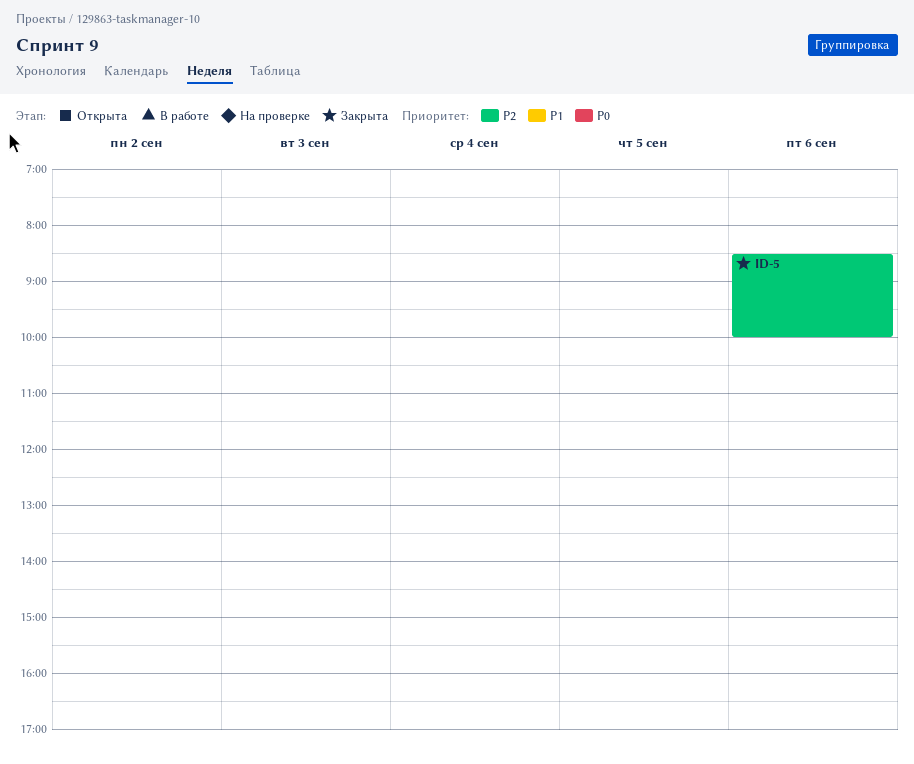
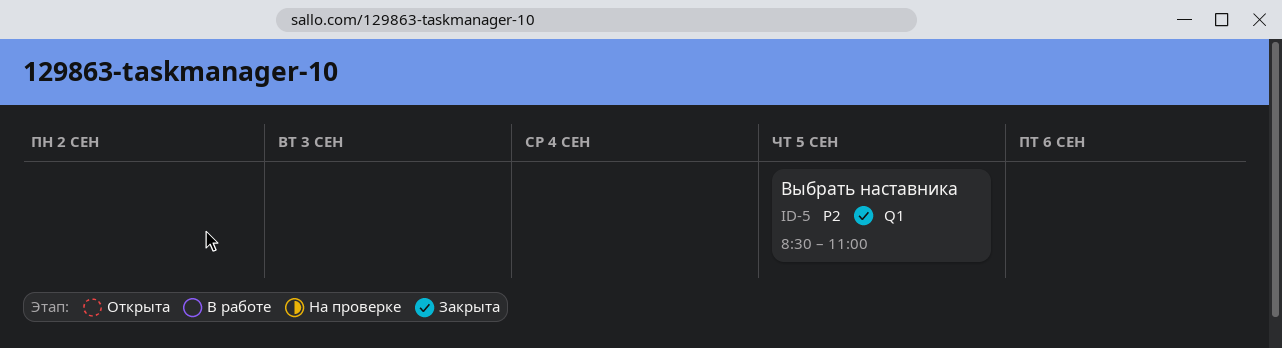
ID-5, day: Sep 6 -> Sep 5
ID-5, ends: 10:00 -> 11:00

